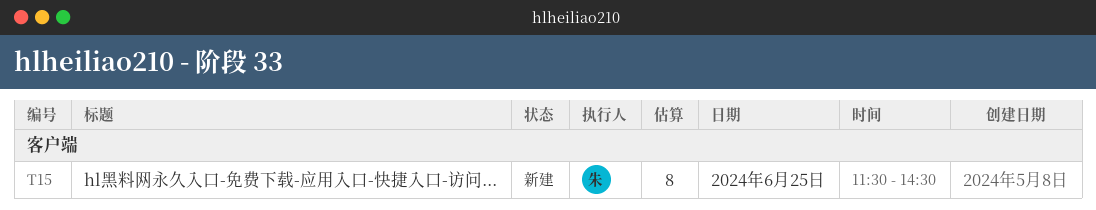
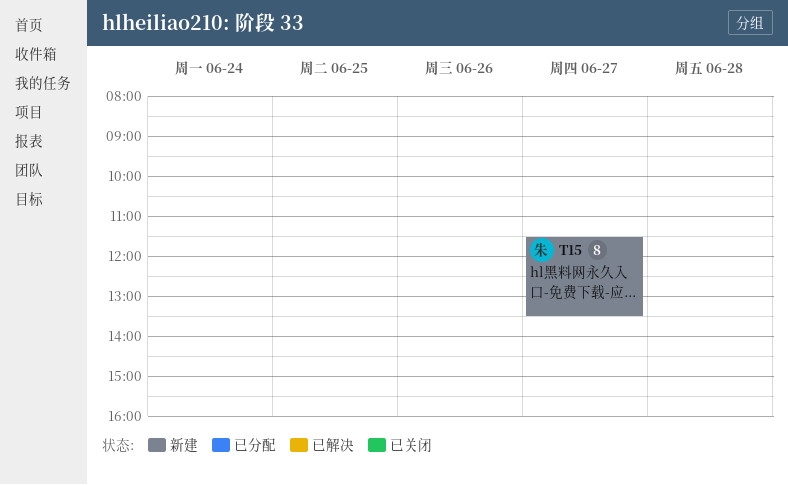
T15, day: Jun 25 -> Jun 27
T15, ends: 14:30 -> 13:30

